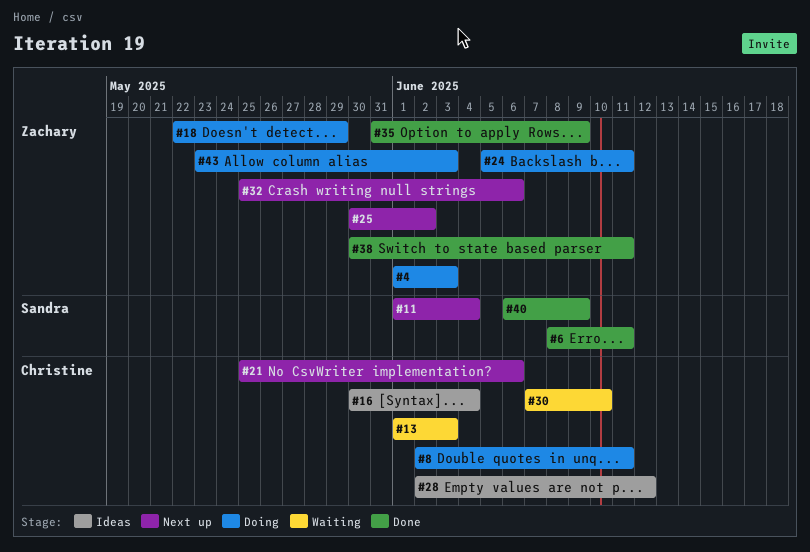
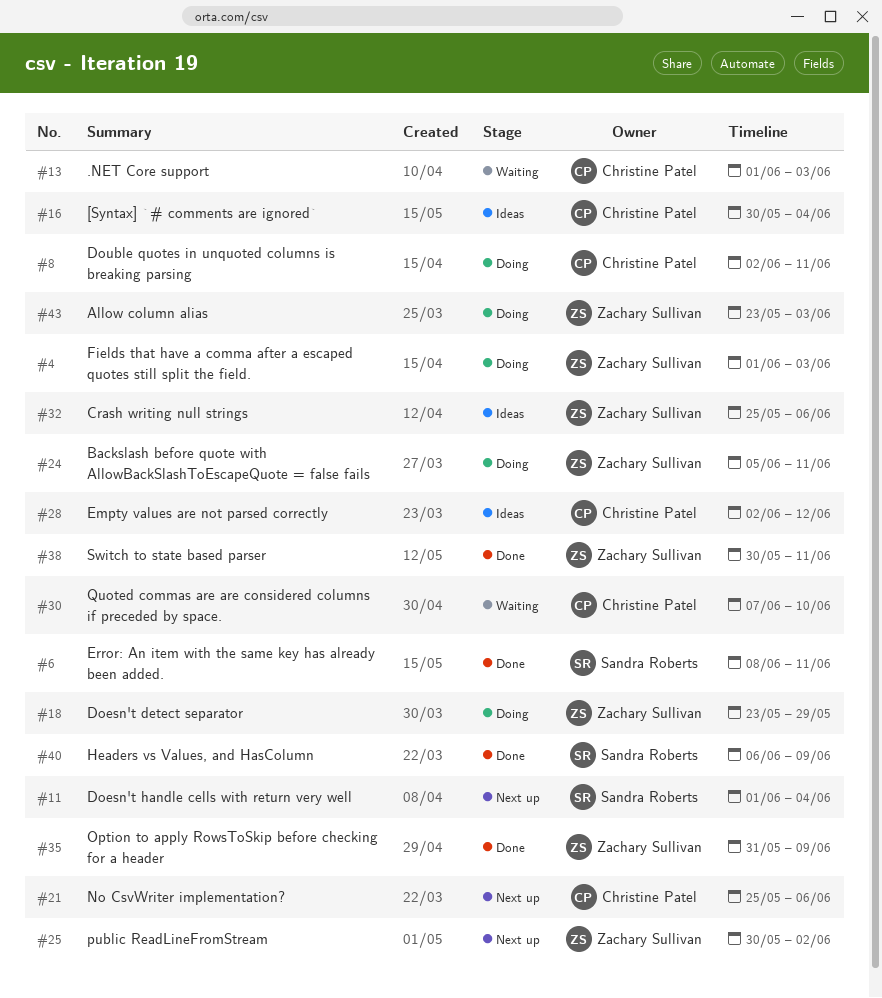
#18, start: May 22 -> May 23
#32, status: Next up -> Ideas

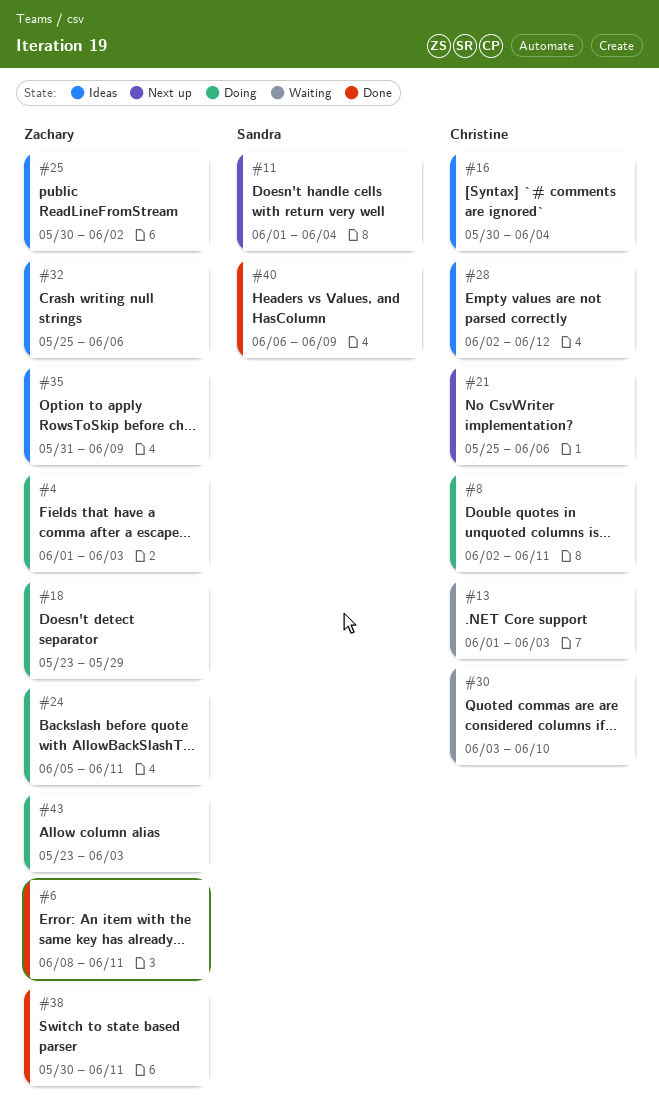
#6, owner: Sandra Roberts -> Zachary Sullivan
#25, status: Next up -> Ideas
#30, start: Jun 7 -> Jun 3
#35, status: Done -> Ideas

